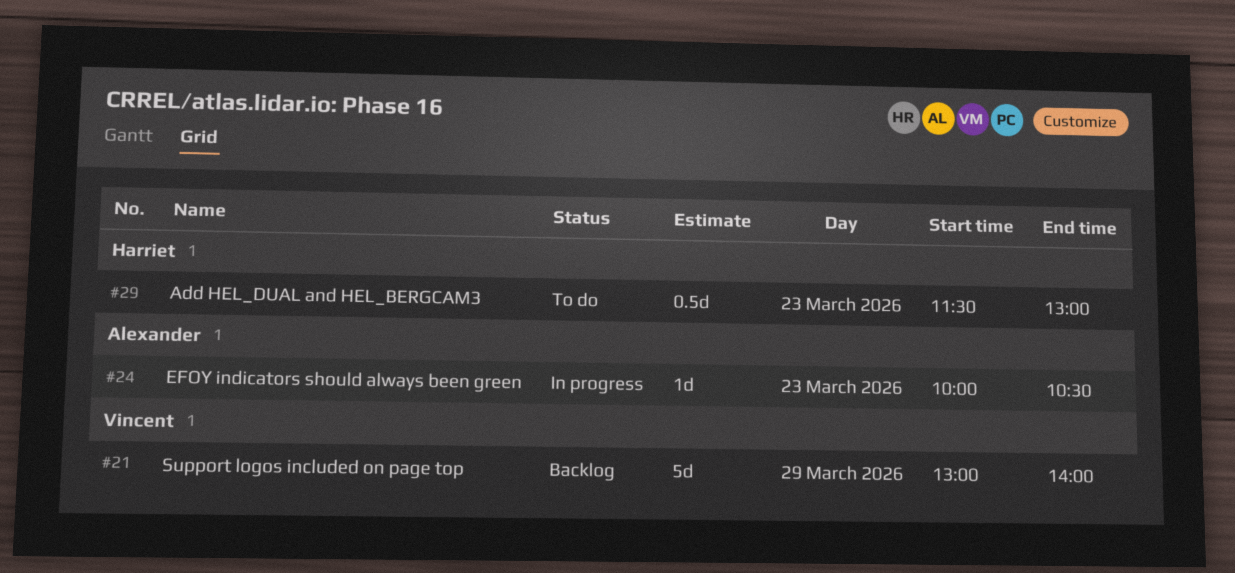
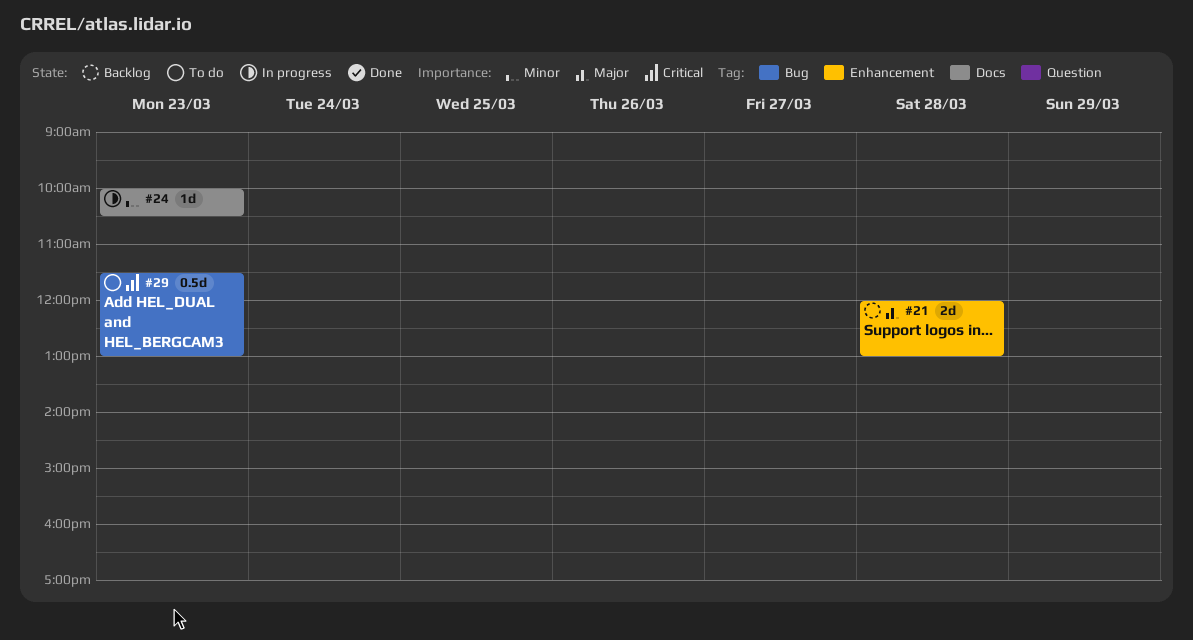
#21, estimate: 5d -> 2d
#21, day: Mar 29 -> Mar 28
#21, begins: 13:00 -> 12:00
#21, ends: 14:00 -> 13:00

